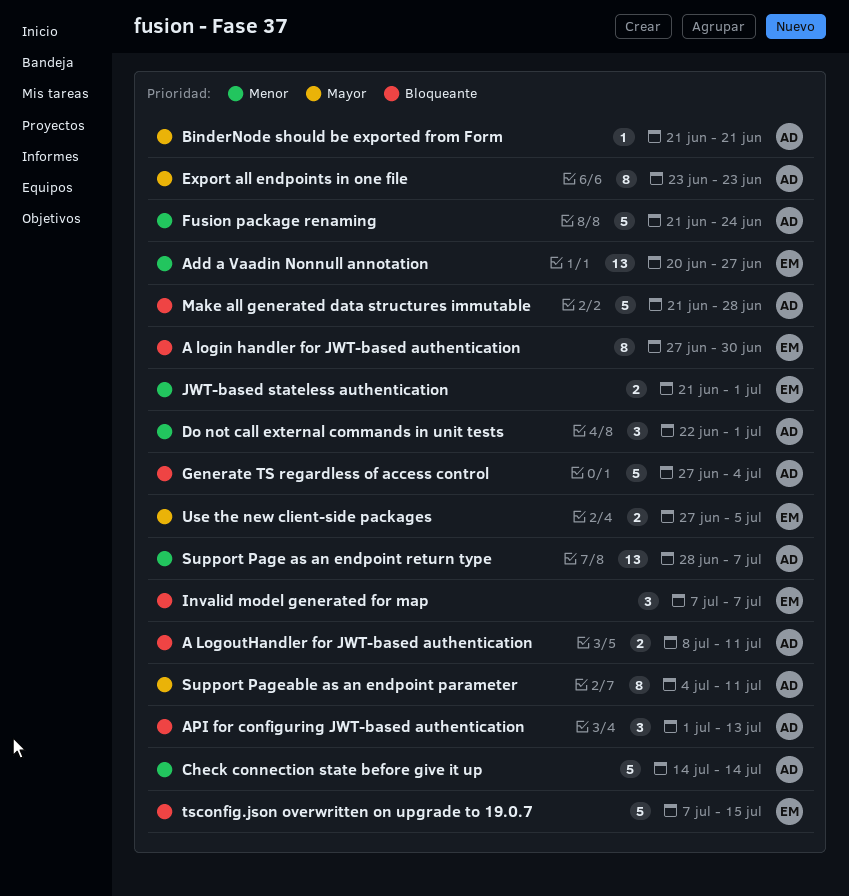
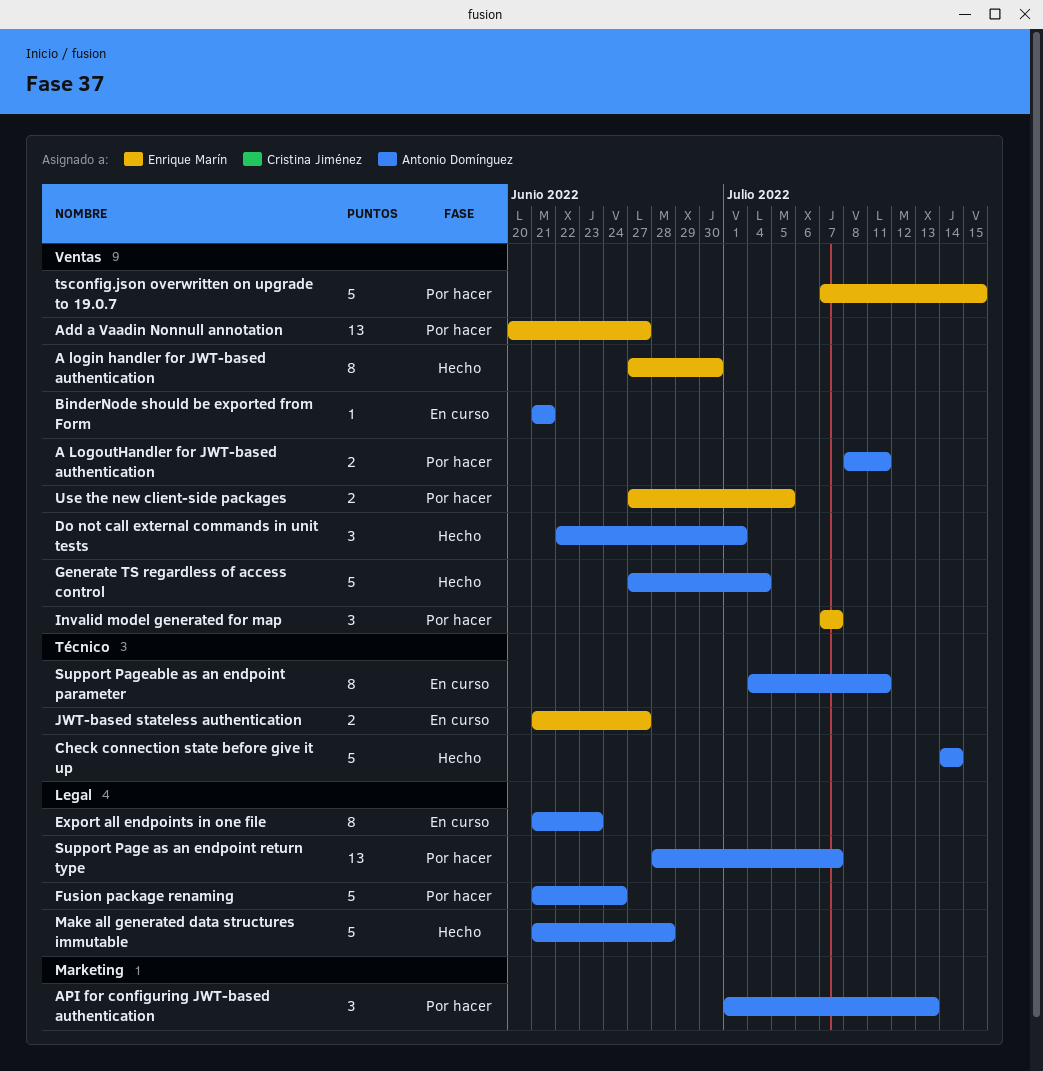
Export all endpoints in one file, start: Jun 23 -> Jun 21
JWT-based stateless authentication, due: Jul 1 -> Jun 27

